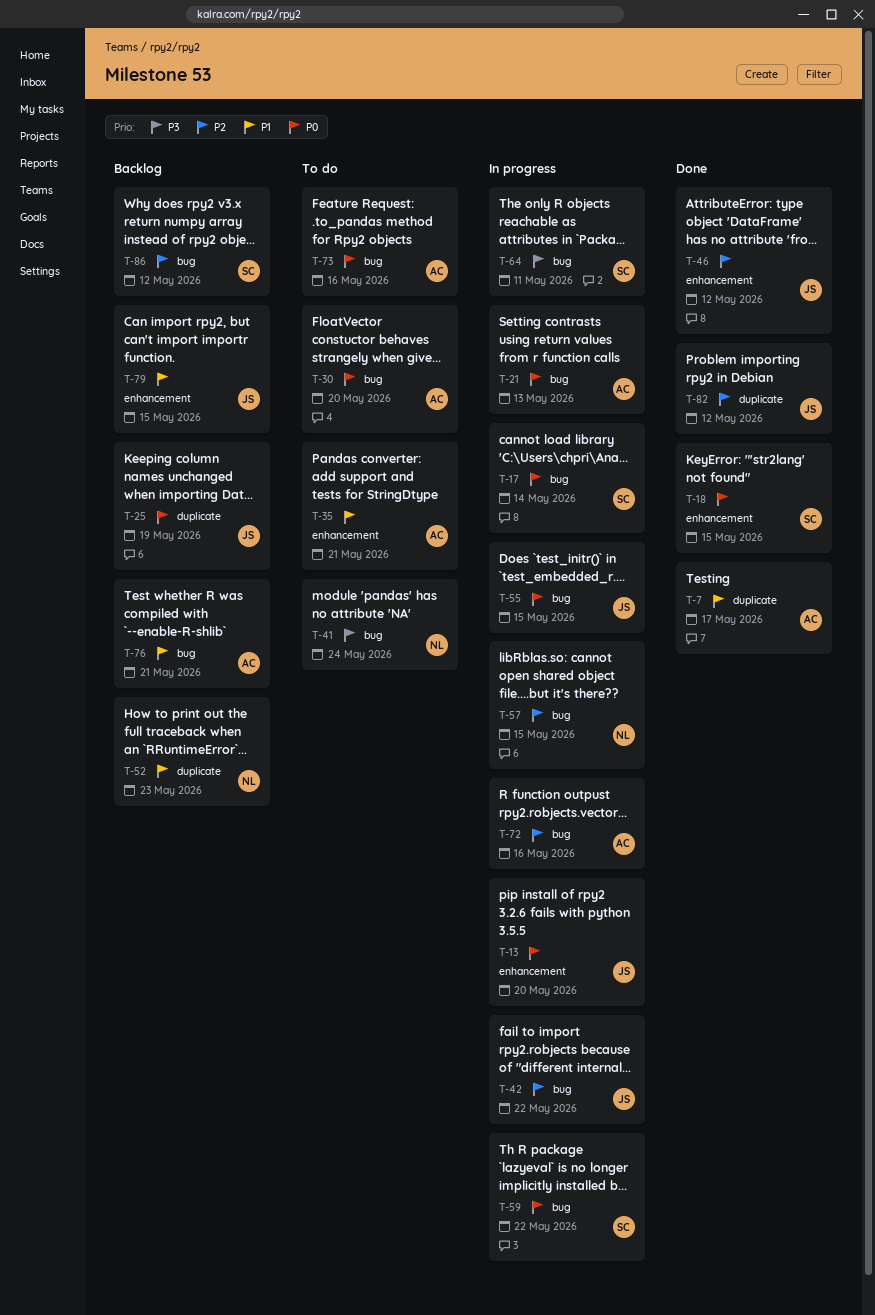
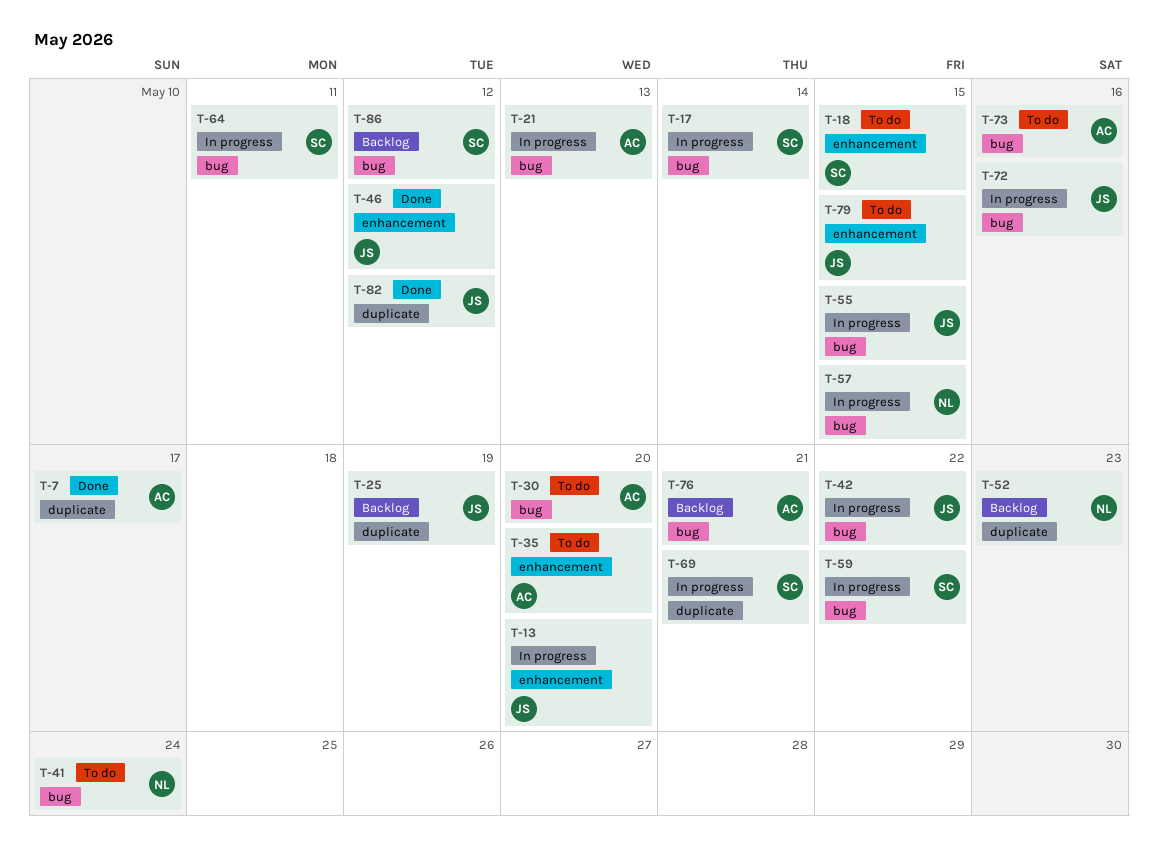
T-18, status: Done -> To do
T-35, due: May 21 -> May 20
T-69: none -> present
T-72, owner: AC -> JS
T-79, status: Backlog -> To do

